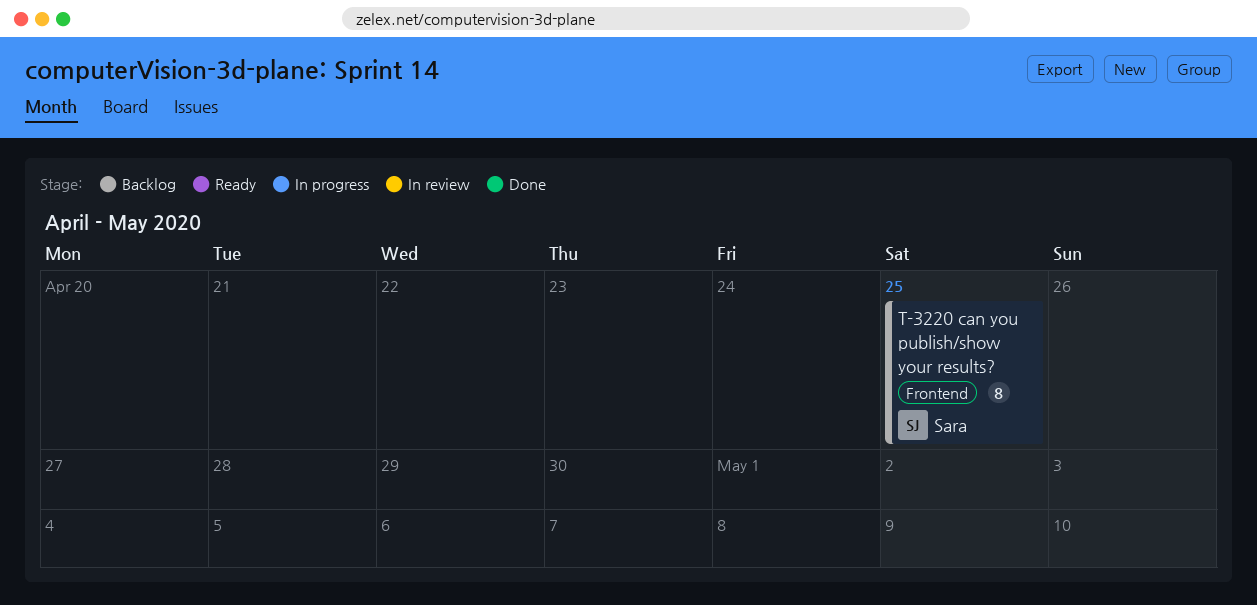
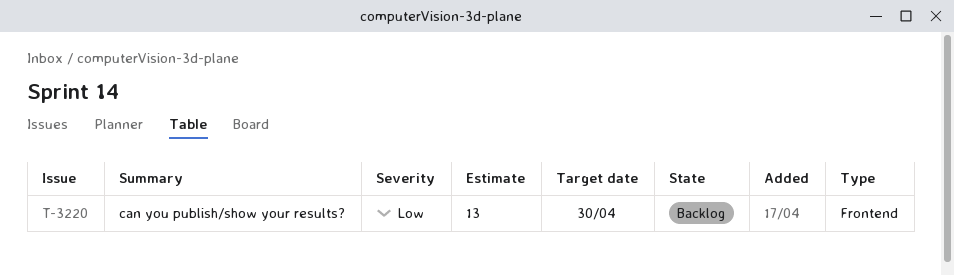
T-3220, estimate: 8 -> 13
T-3220, due: Apr 25 -> Apr 30

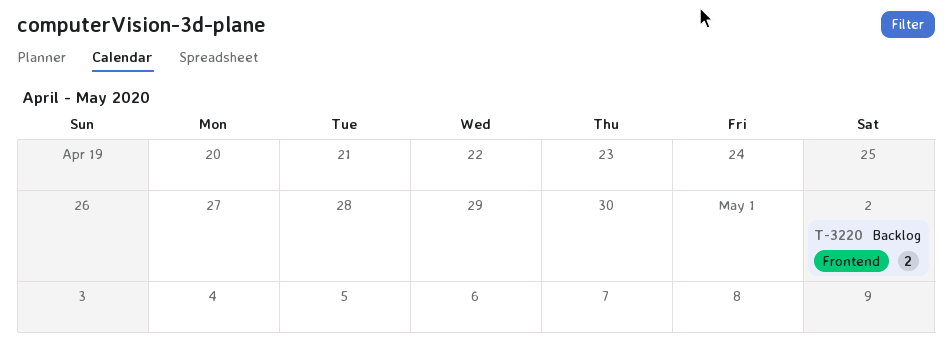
T-3220, estimate: 13 -> 2
T-3220, due: Apr 30 -> May 2

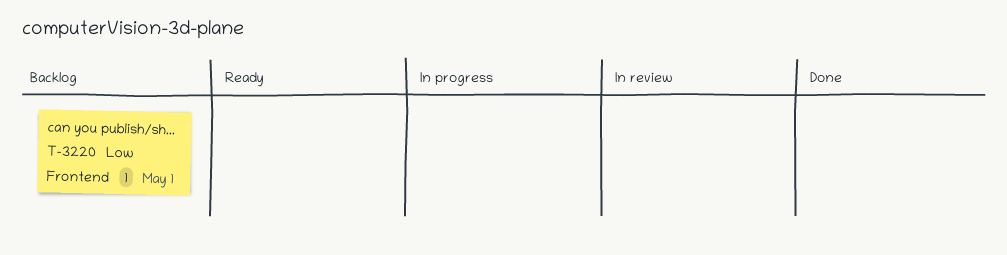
T-3220, estimate: 2 -> 1
T-3220, due: May 2 -> May 1

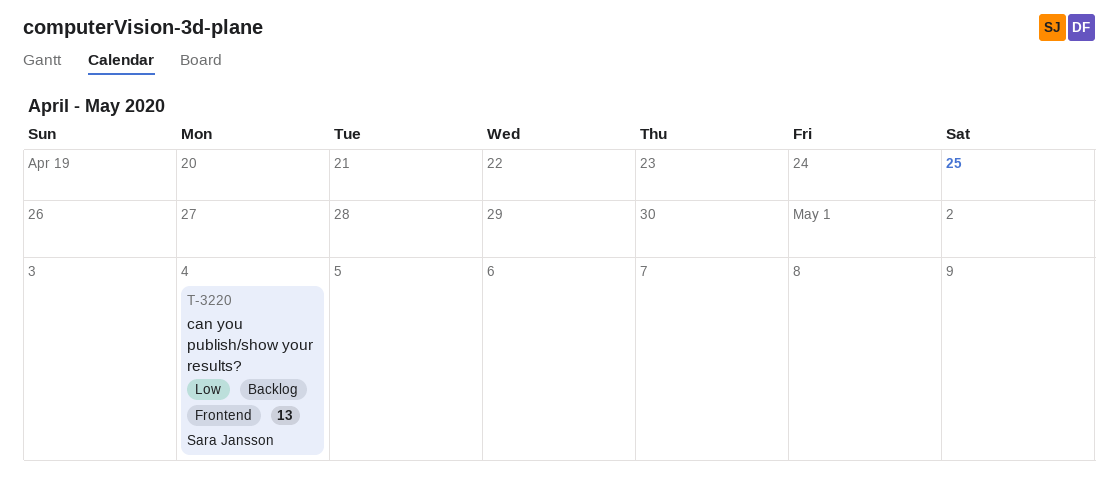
T-3220, estimate: 1 -> 13
T-3220, due: May 1 -> May 4

